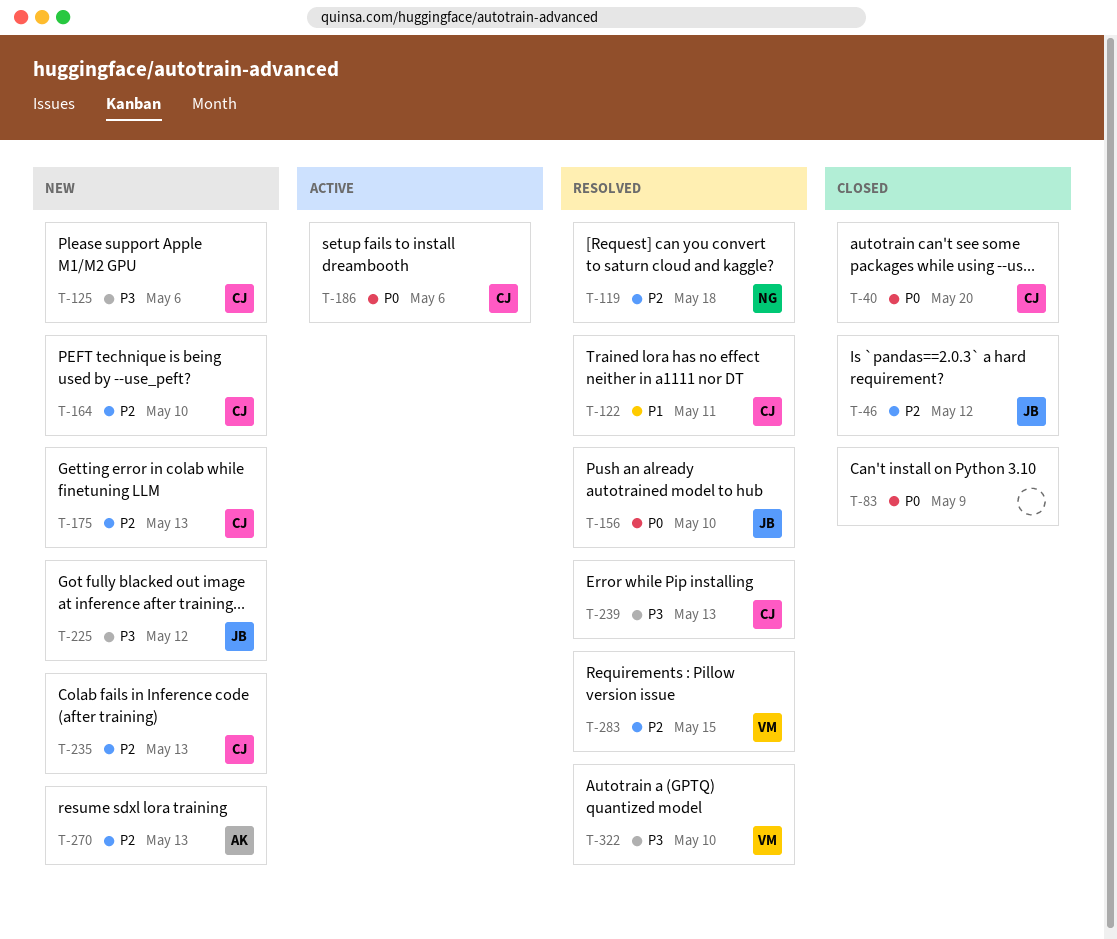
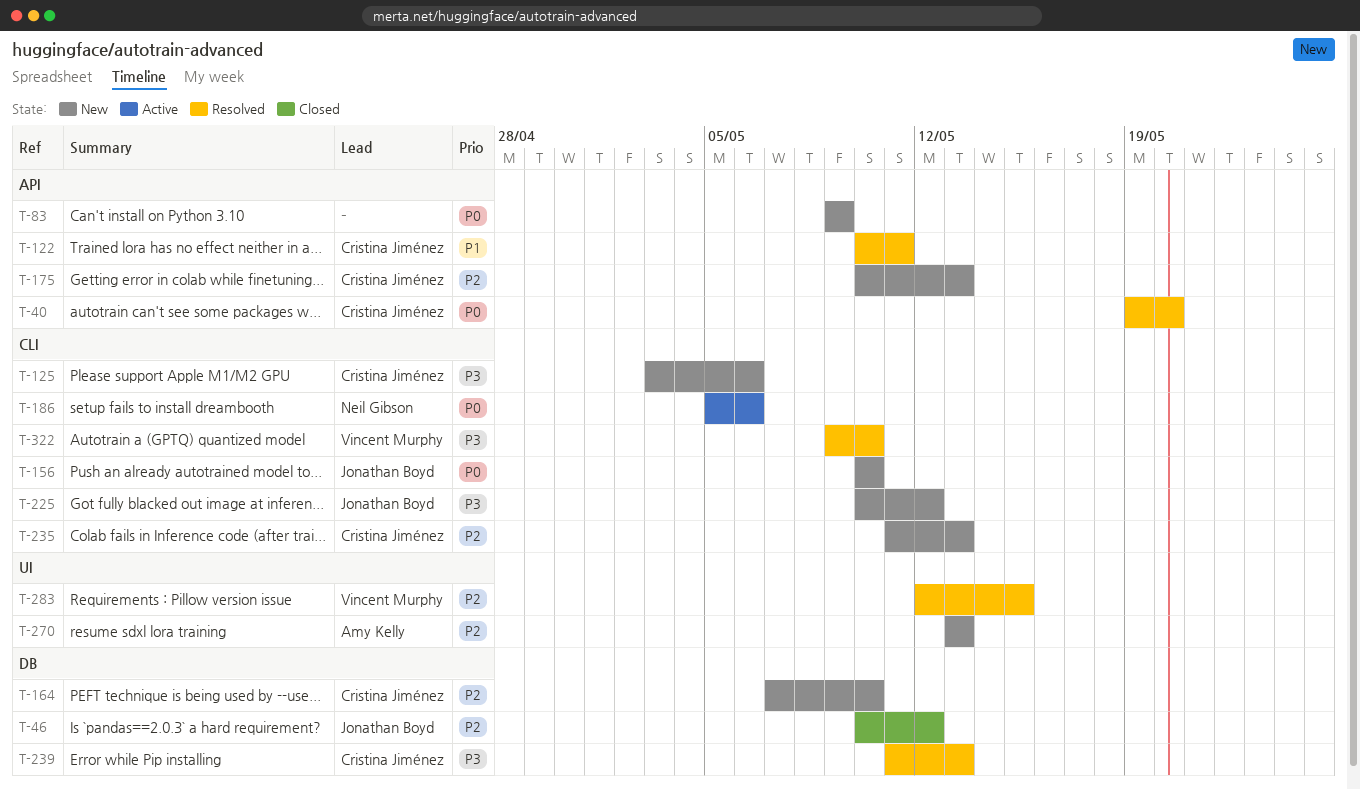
T-40, status: Closed -> Resolved
T-83, status: Closed -> New
T-119: present -> none
T-156, status: Resolved -> New
T-186, owner: Cristina Jiménez -> Neil Gibson

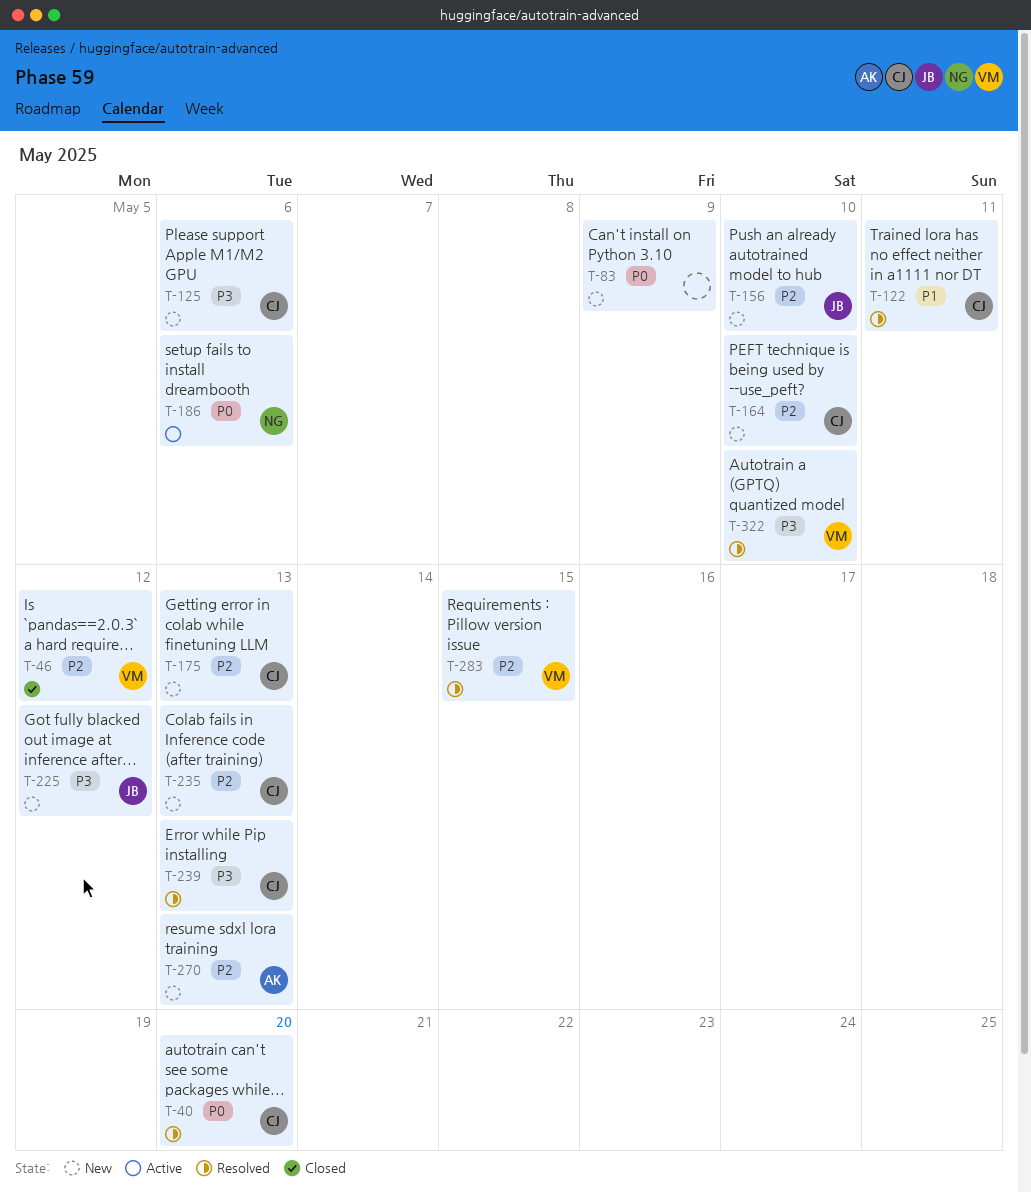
T-46, owner: Jonathan Boyd -> Vincent Murphy
T-156, priority: P0 -> P2

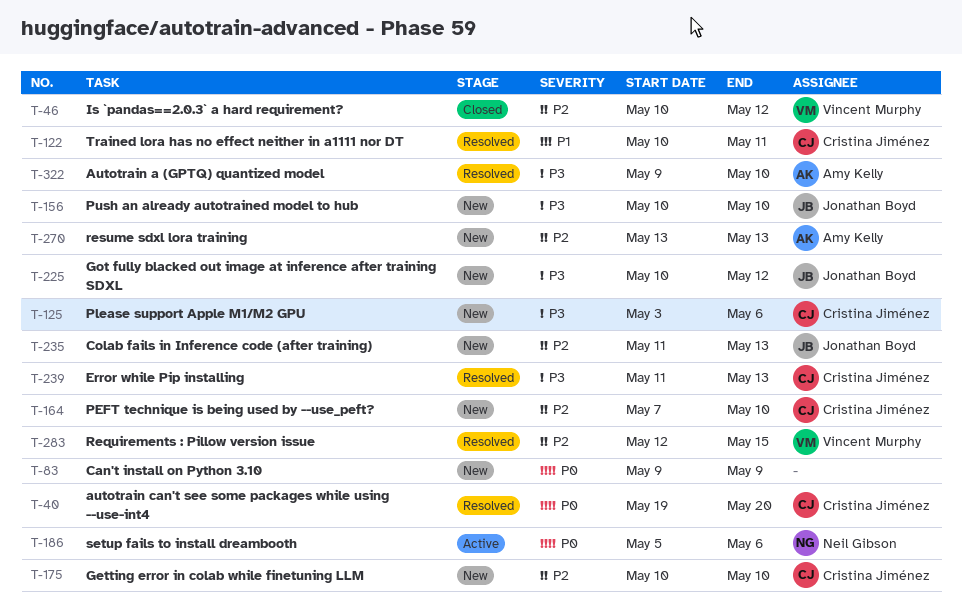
T-156, priority: P2 -> P3
T-175, due: May 13 -> May 10
T-235, owner: Cristina Jiménez -> Jonathan Boyd
T-322, owner: Vincent Murphy -> Amy Kelly

